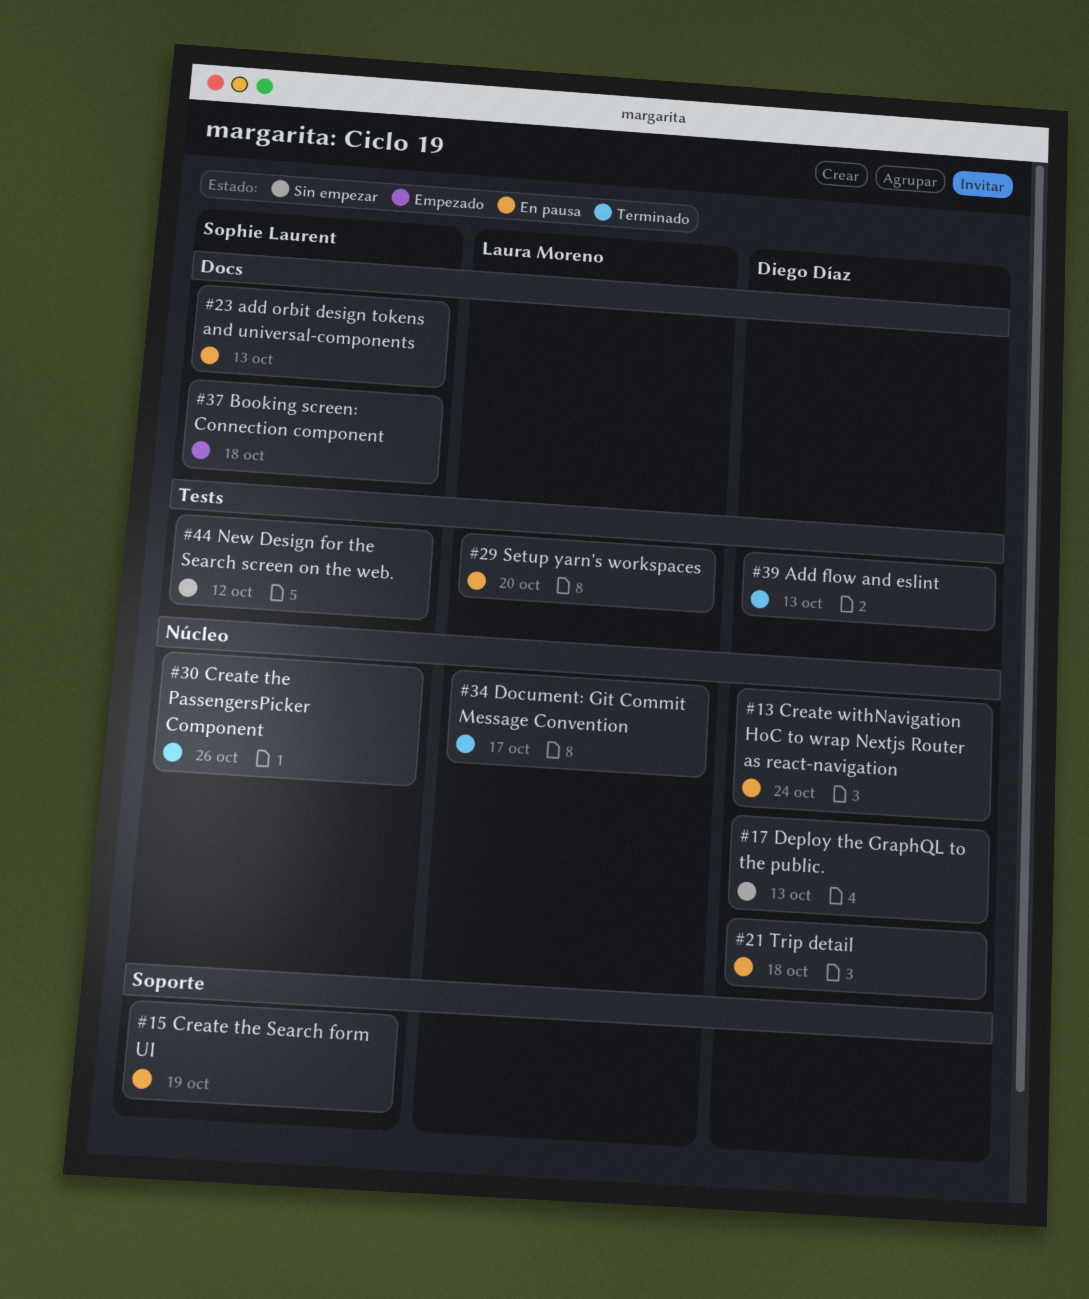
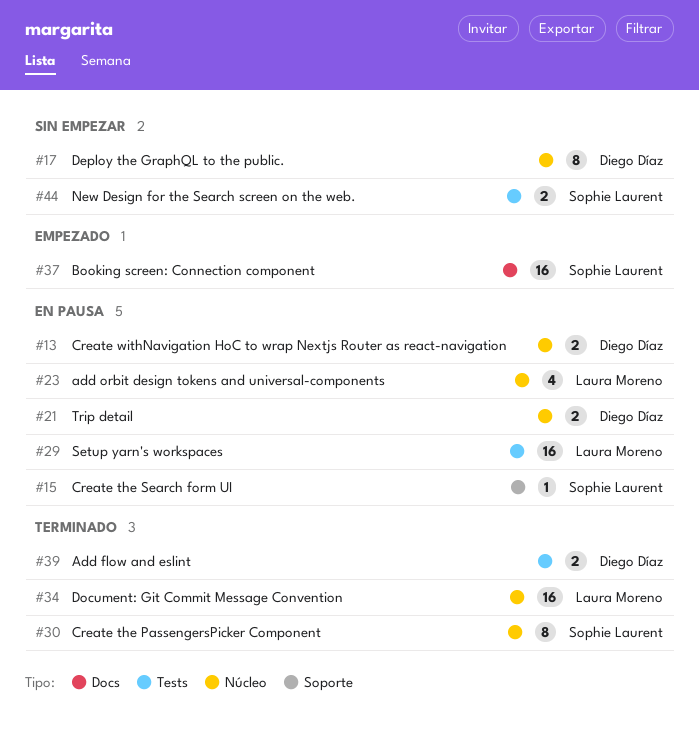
#23, owner: Sophie Laurent -> Laura Moreno
#23, label: Docs -> Núcleo

